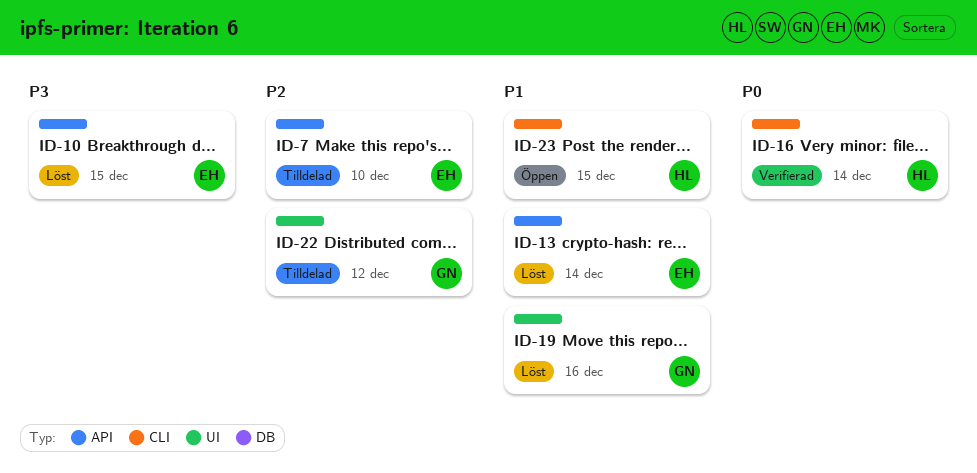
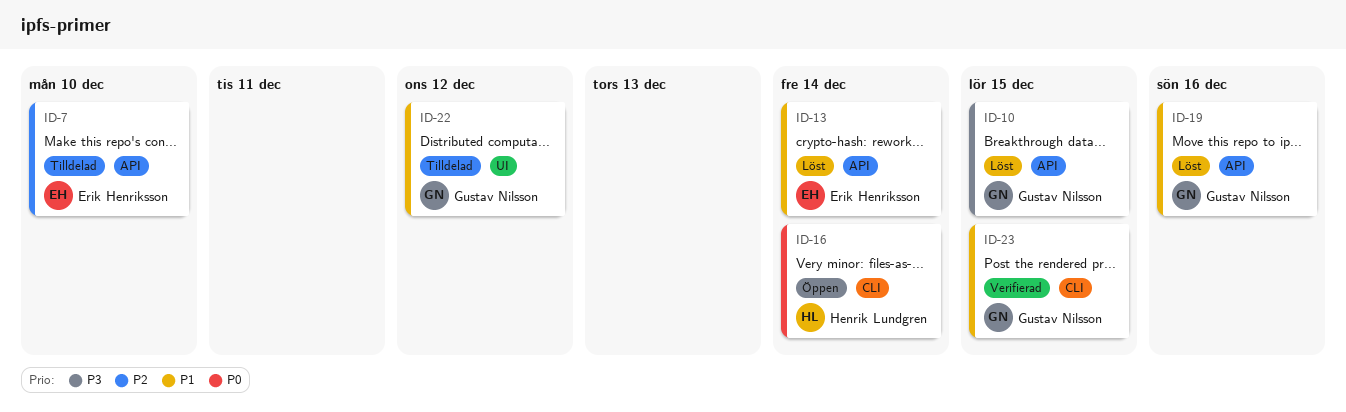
ID-10, owner: Erik Henriksson -> Gustav Nilsson
ID-16, status: Verifierad -> Öppen
ID-19, label: UI -> API
ID-22, priority: P2 -> P1
ID-23, status: Öppen -> Verifierad
ID-23, owner: Henrik Lundgren -> Gustav Nilsson

